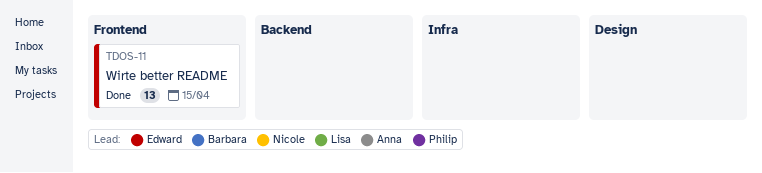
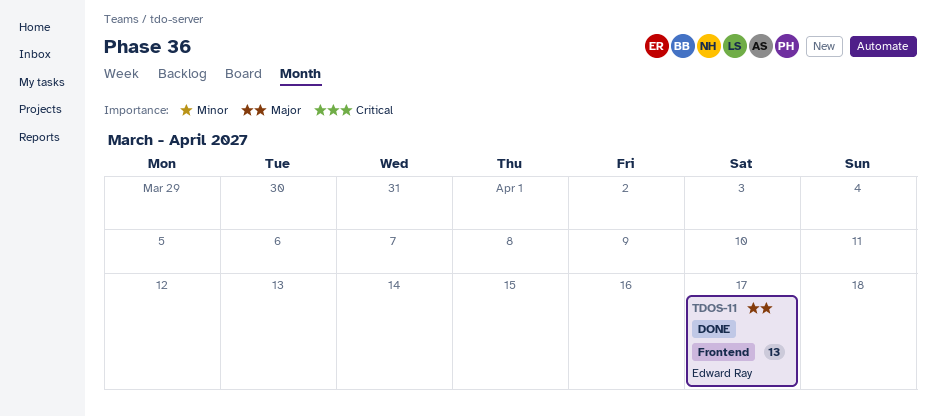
TDOS-11, due: Apr 15 -> Apr 17

